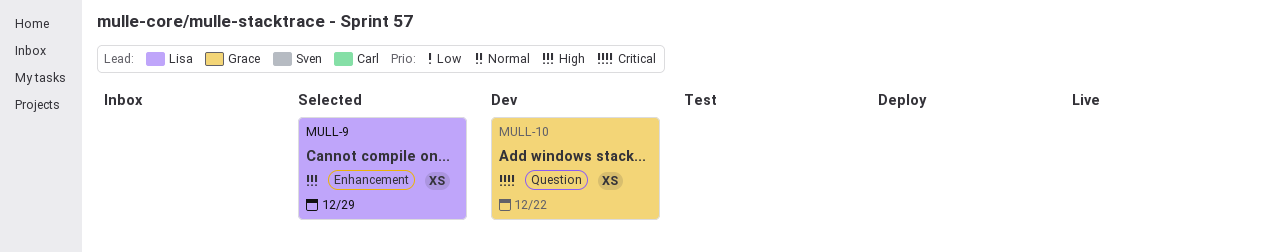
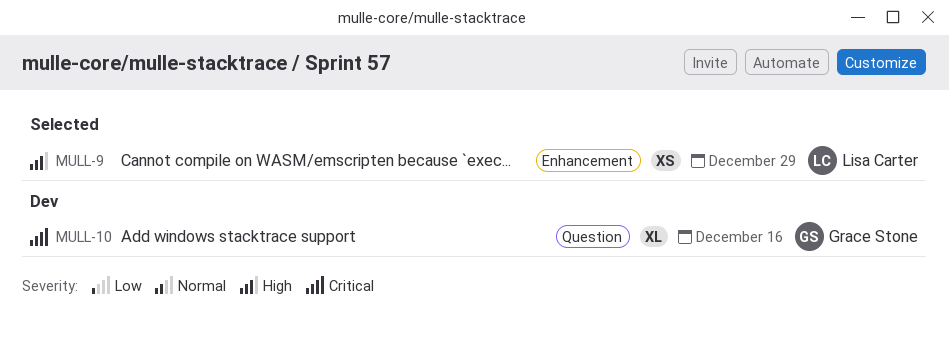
MULL-10, estimate: XS -> XL
MULL-10, due: Dec 22 -> Dec 16

